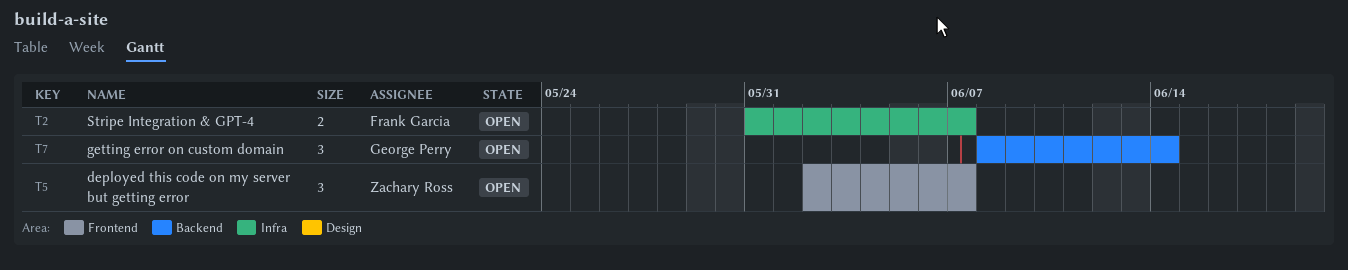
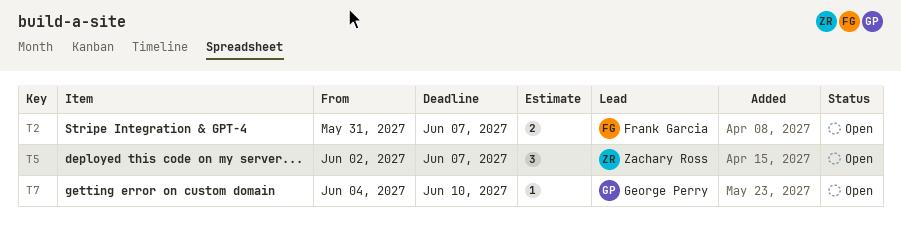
T7, estimate: 3 -> 1
T7, start: Jun 8 -> Jun 4
T7, due: Jun 14 -> Jun 10

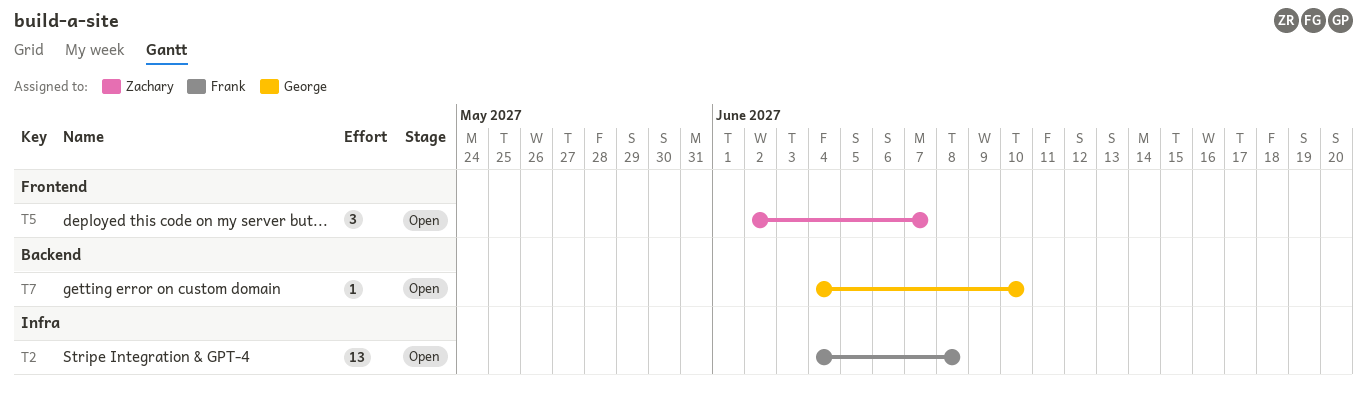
T2, estimate: 2 -> 13
T2, start: May 31 -> Jun 4
T2, due: Jun 7 -> Jun 8

